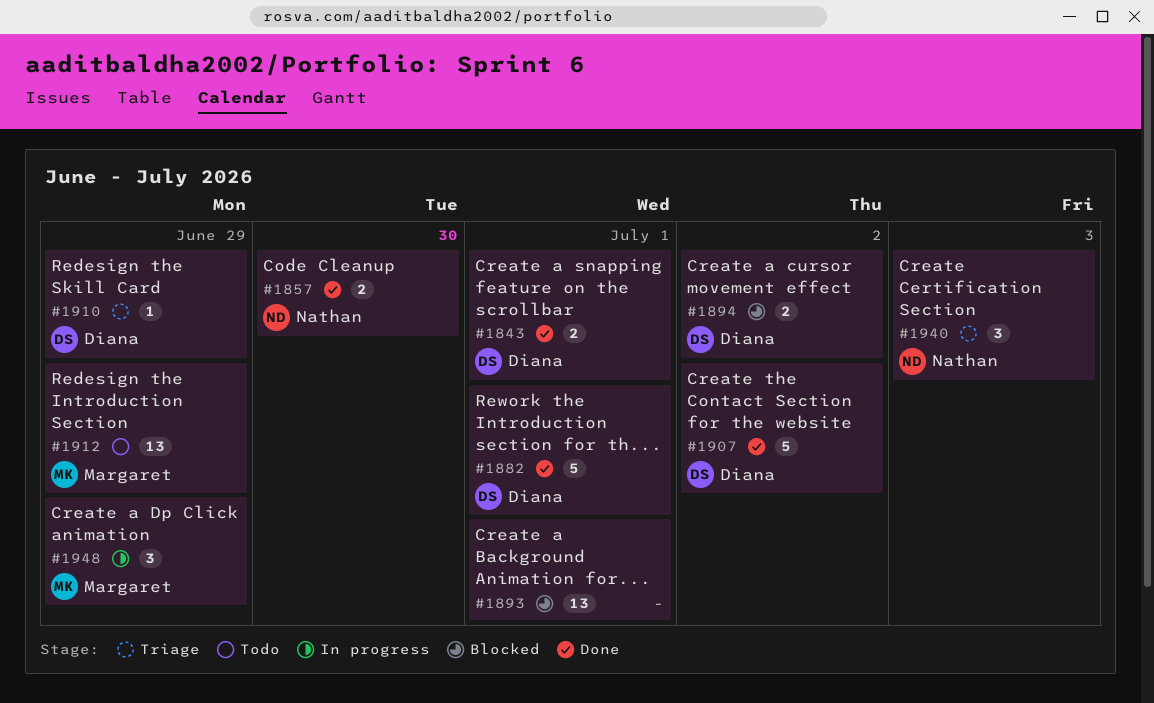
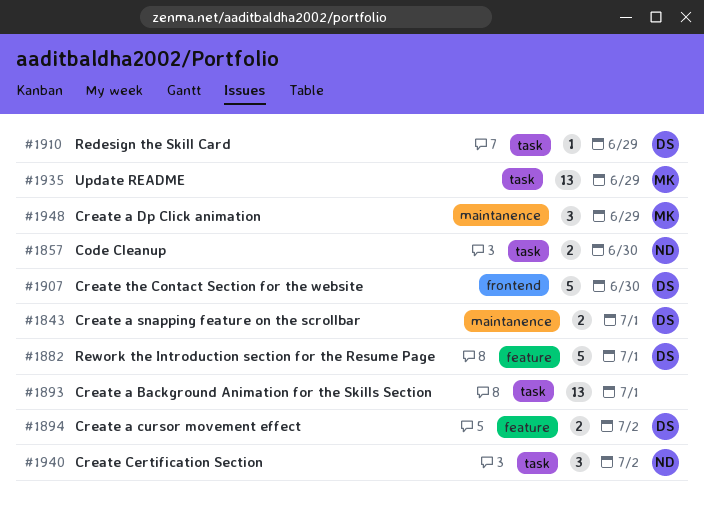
#1907, due: Jul 2 -> Jun 30
#1912: present -> none
#1935: none -> present
#1940, due: Jul 3 -> Jul 2

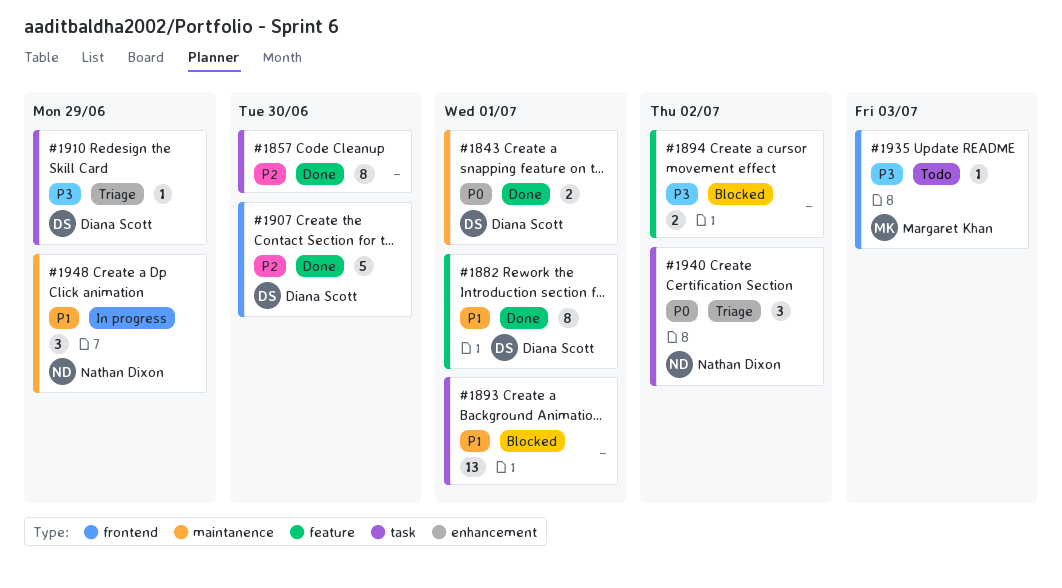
#1857, owner: Nathan Dixon -> none
#1857, estimate: 2 -> 8
#1882, estimate: 5 -> 8
#1894, owner: Diana Scott -> none
#1935, label: task -> frontend
#1935, estimate: 13 -> 1
#1935, due: Jun 29 -> Jul 3
#1948, owner: Margaret Khan -> Nathan Dixon

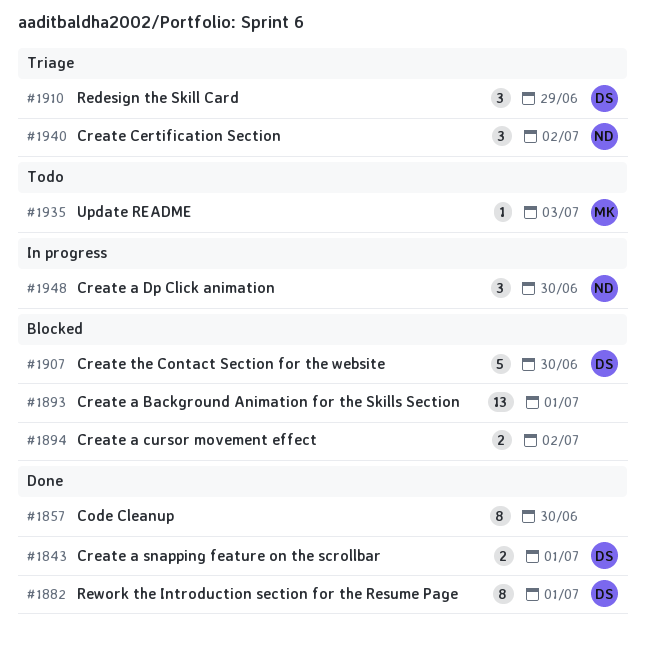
#1907, status: Done -> Blocked
#1910, estimate: 1 -> 3
#1948, due: Jun 29 -> Jun 30

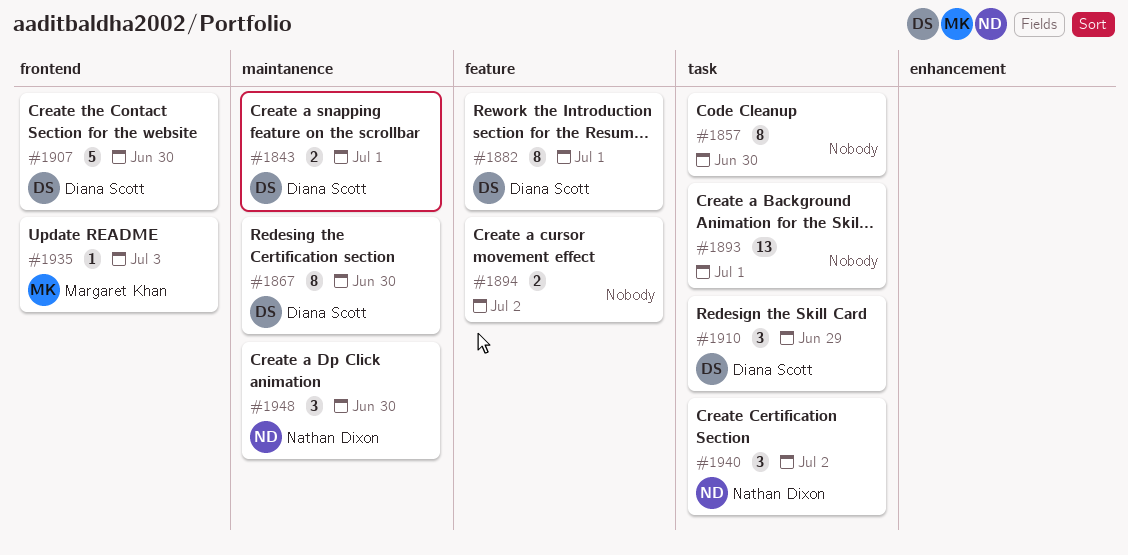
#1867: none -> present

